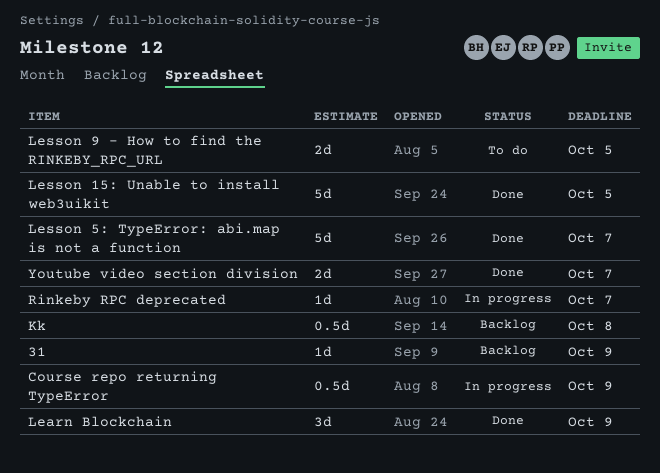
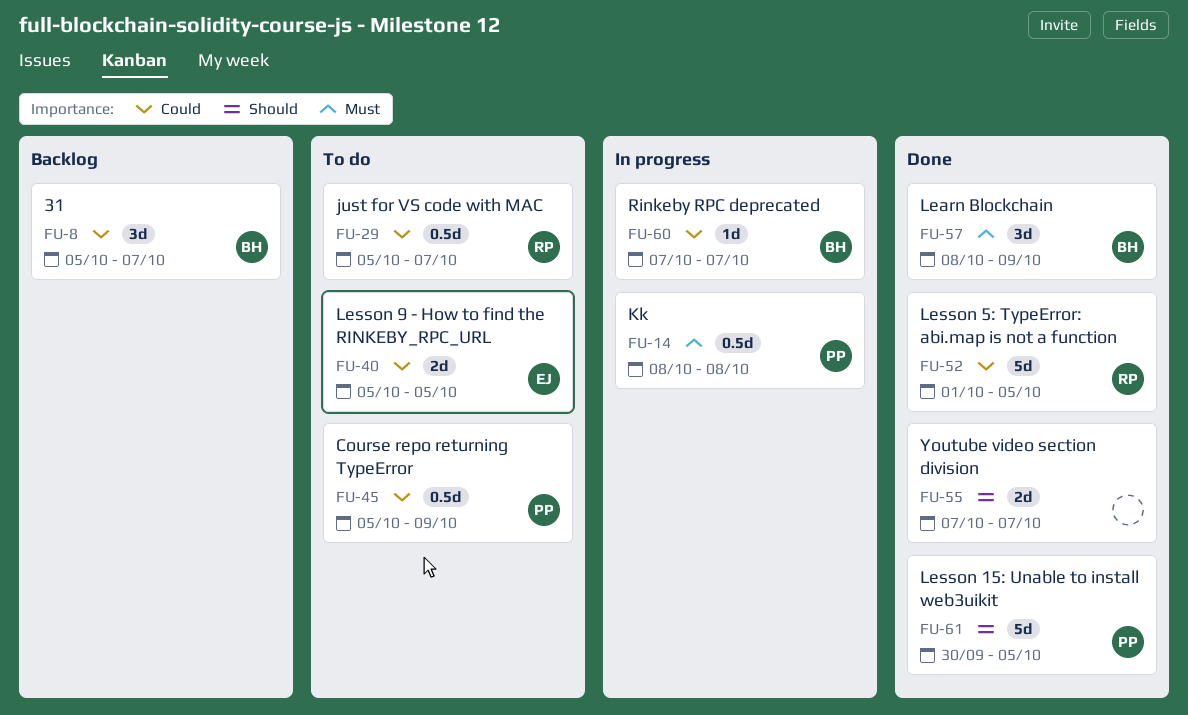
31, estimate: 1d -> 3d
31, due: Oct 9 -> Oct 7
Course repo returning TypeError, status: In progress -> To do
just for VS code with MAC: none -> present
Kk, status: Backlog -> In progress
Lesson 5: TypeError: abi.map is not a function, due: Oct 7 -> Oct 5

